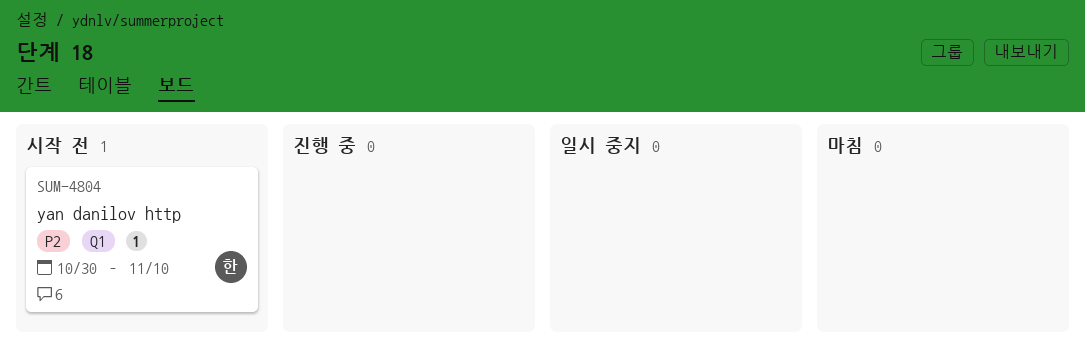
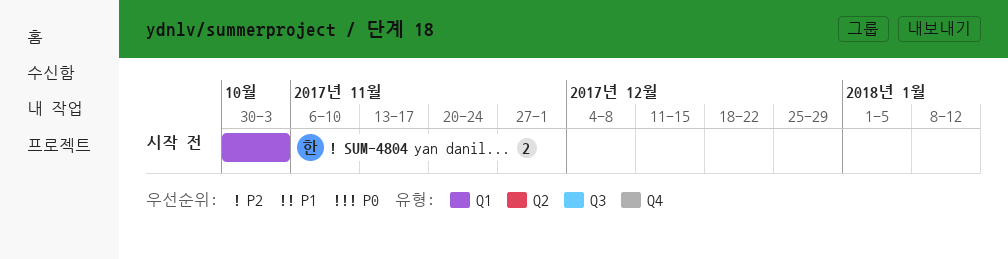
SUM-4804, estimate: 1 -> 2
SUM-4804, due: Nov 10 -> Nov 3

